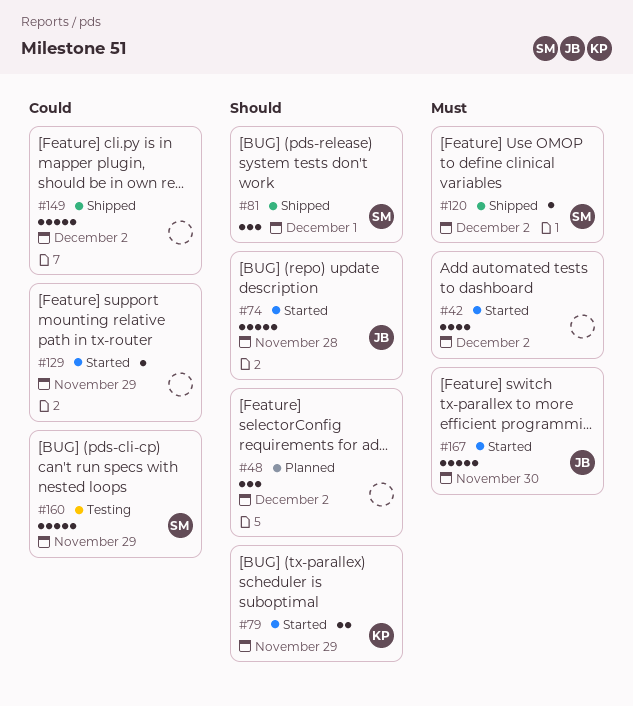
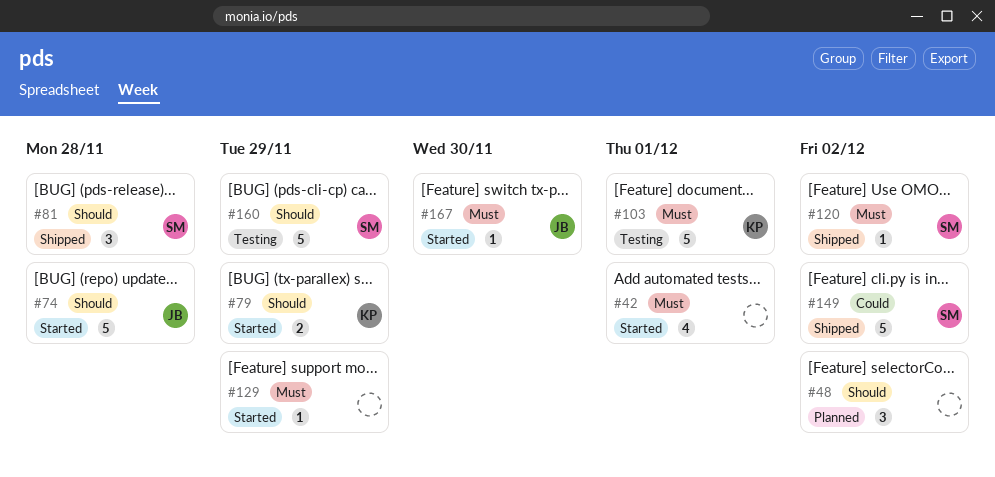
#42, due: Dec 2 -> Dec 1
#81, due: Dec 1 -> Nov 28
#103: none -> present
#129, priority: Could -> Must
#149, owner: none -> SM
#160, priority: Could -> Should
#167, estimate: 5 -> 1

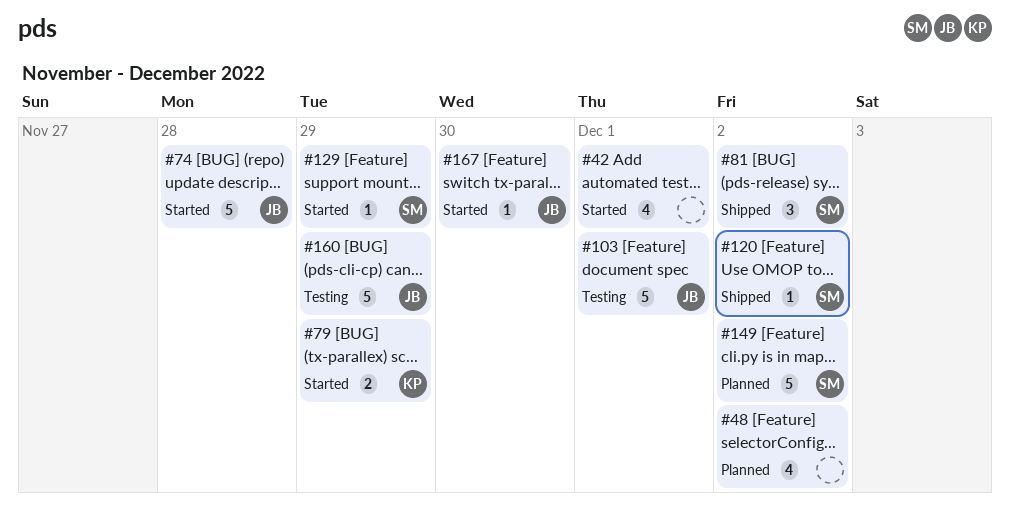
#48, estimate: 3 -> 4
#81, due: Nov 28 -> Dec 2
#103, owner: KP -> JB
#129, owner: none -> SM
#149, status: Shipped -> Planned
#160, owner: SM -> JB

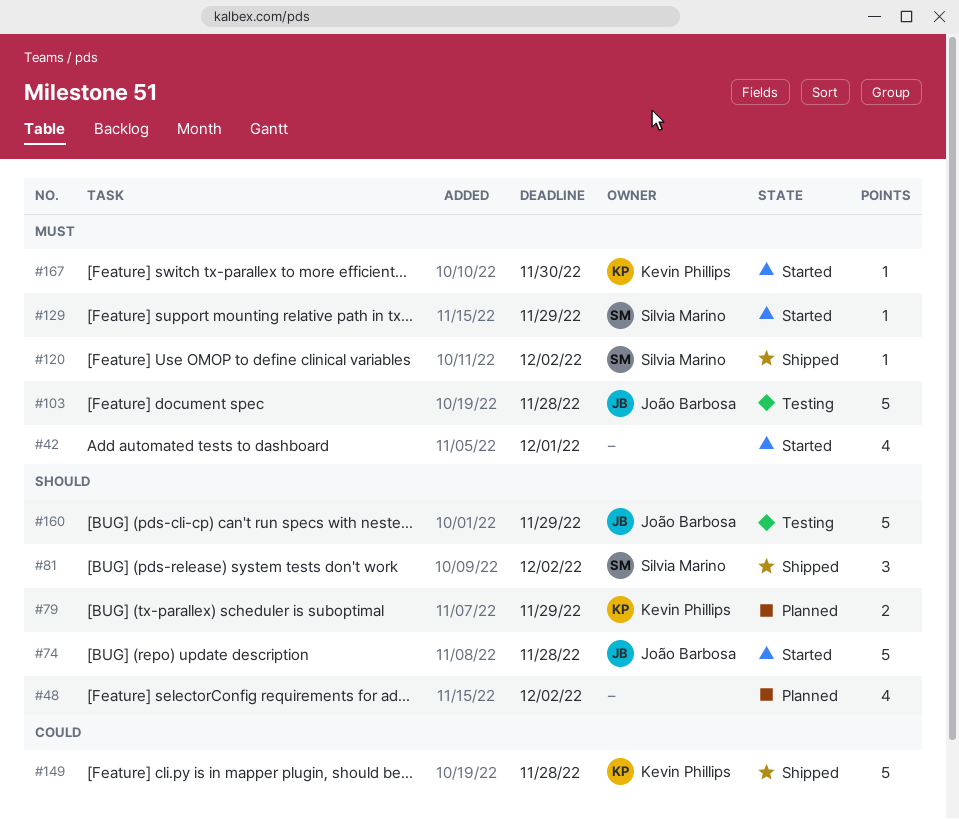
#79, status: Started -> Planned
#103, due: Dec 1 -> Nov 28
#149, status: Planned -> Shipped
#149, owner: Silvia Marino -> Kevin Phillips
#149, due: Dec 2 -> Nov 28
#167, owner: João Barbosa -> Kevin Phillips

